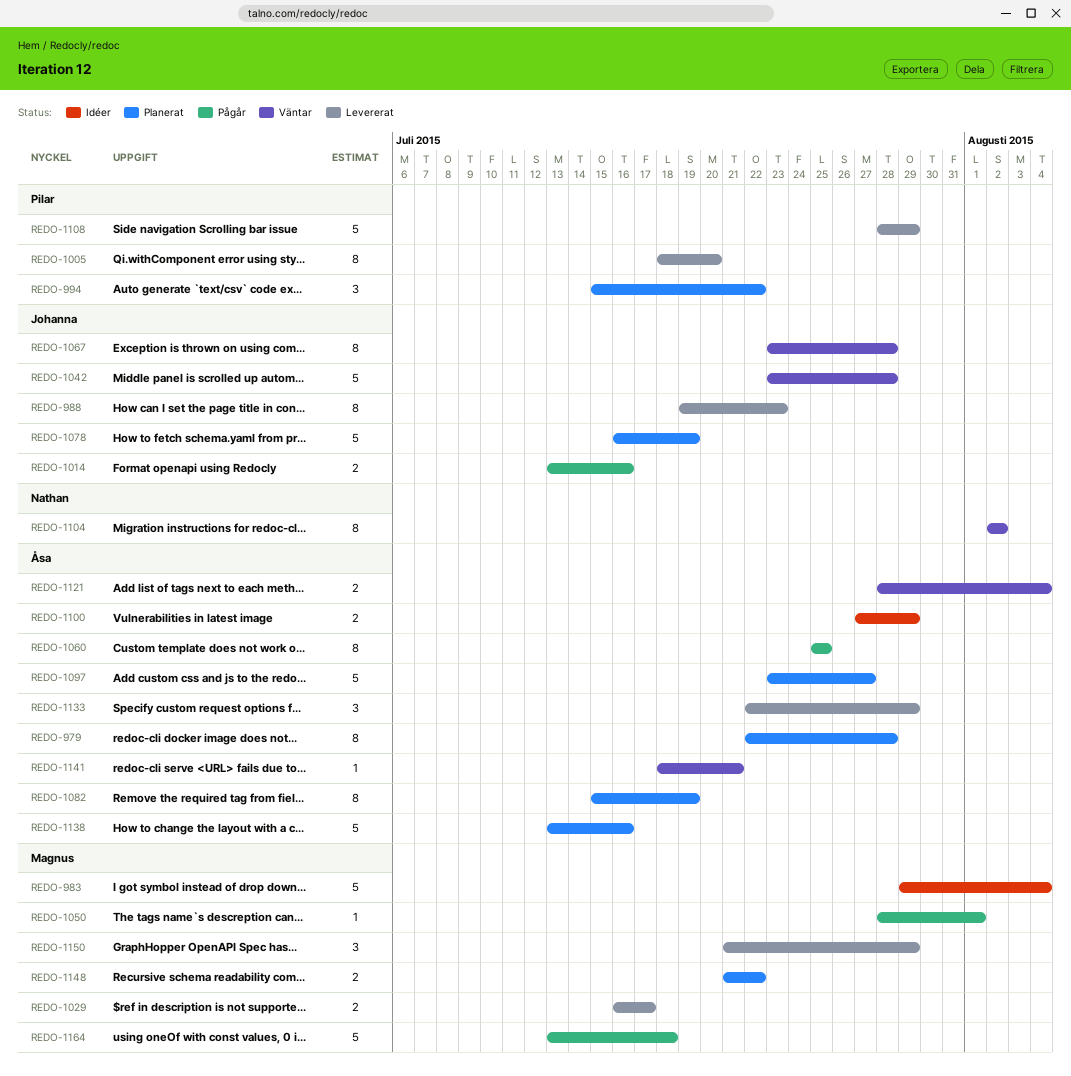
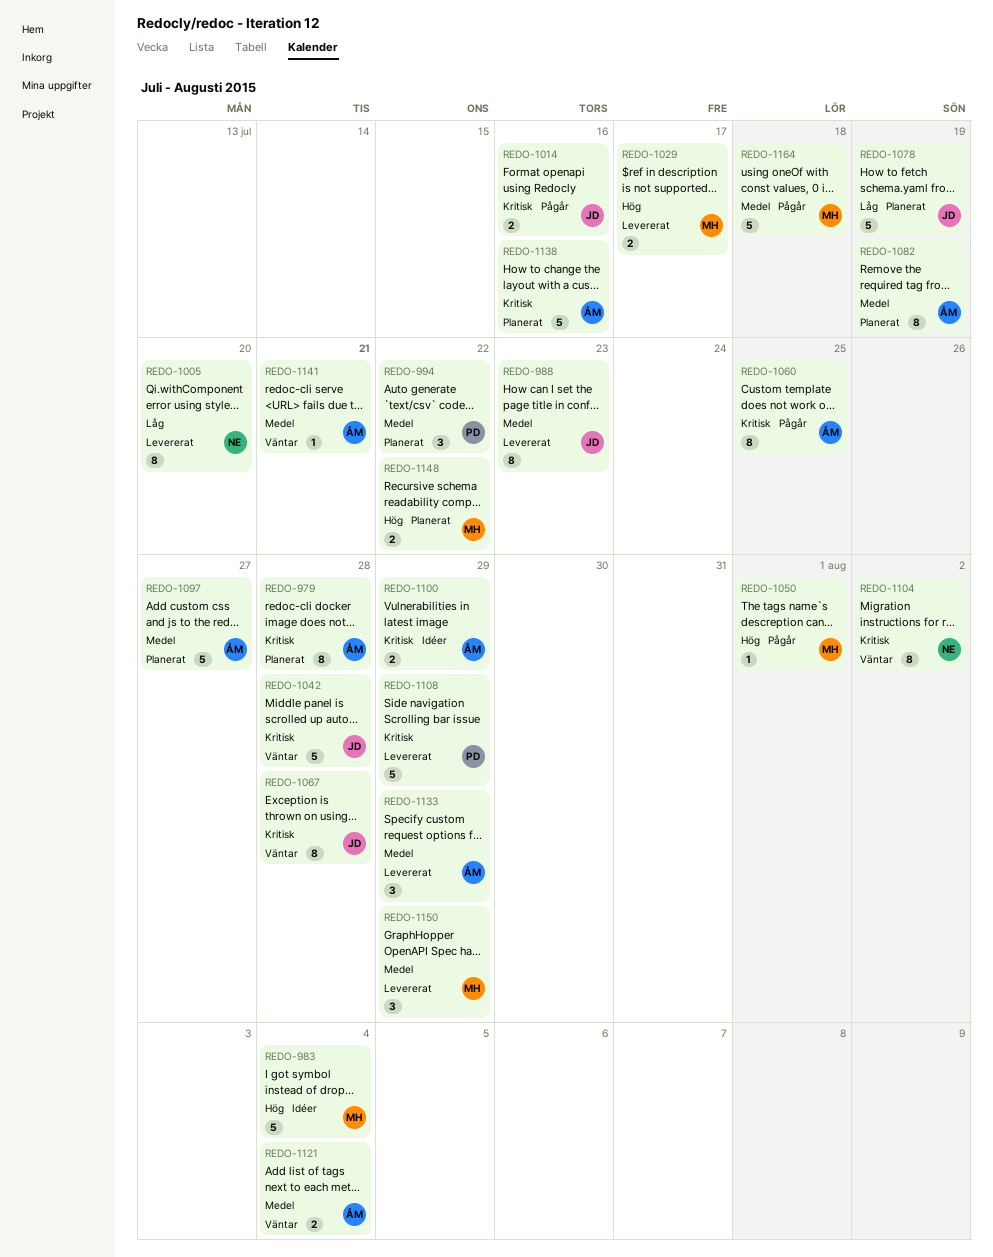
REDO-1005, owner: Pilar -> Nathan

